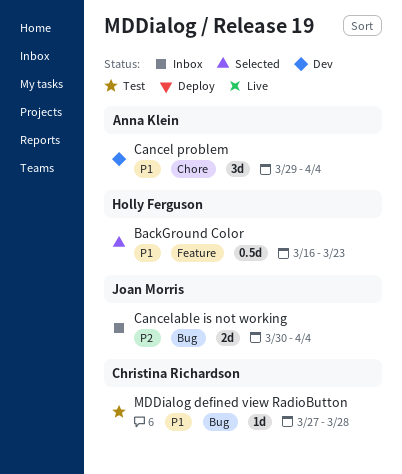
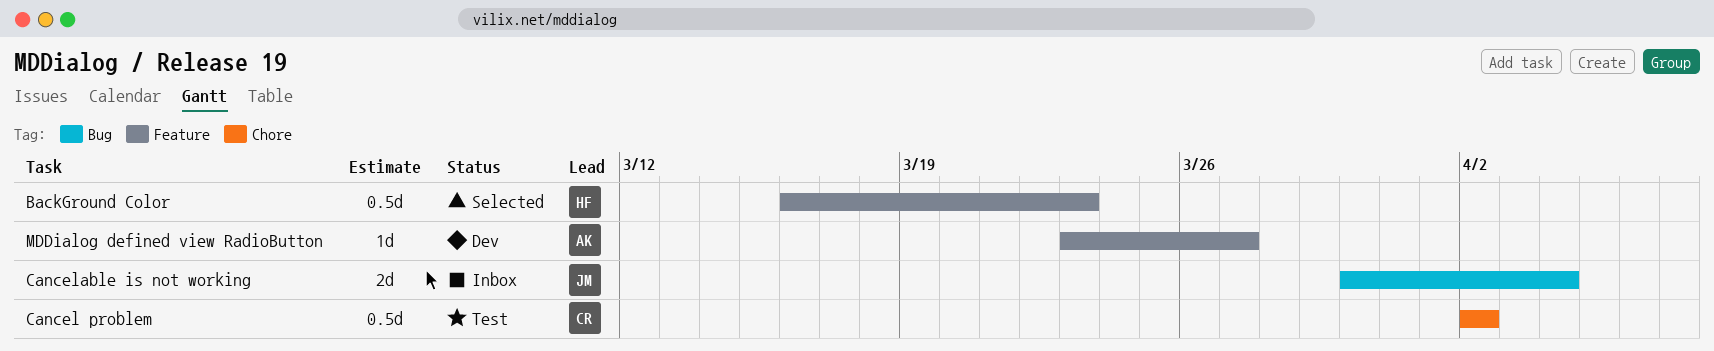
Cancel problem, status: Dev -> Test
Cancel problem, owner: Anna Klein -> Christina Richardson
Cancel problem, estimate: 3d -> 0.5d
Cancel problem, start: Mar 29 -> Apr 2
Cancel problem, due: Apr 4 -> Apr 2
MDDialog defined view RadioButton, status: Test -> Dev
MDDialog defined view RadioButton, owner: Christina Richardson -> Anna Klein
MDDialog defined view RadioButton, label: Bug -> Feature
MDDialog defined view RadioButton, start: Mar 27 -> Mar 23
MDDialog defined view RadioButton, due: Mar 28 -> Mar 27

